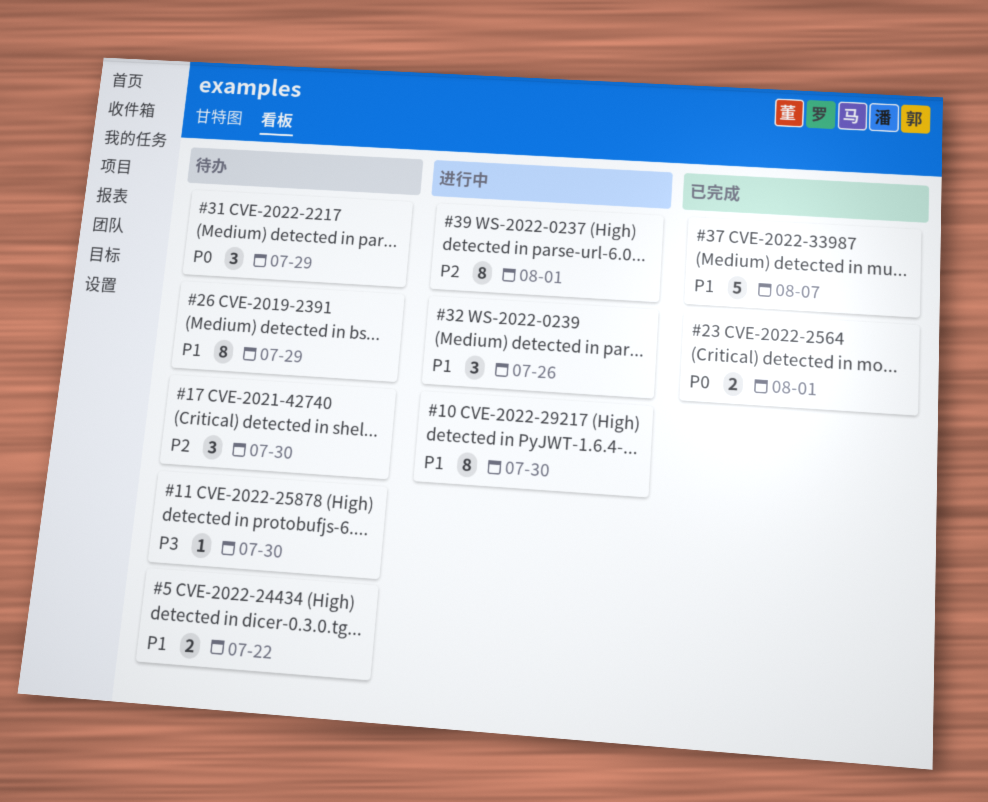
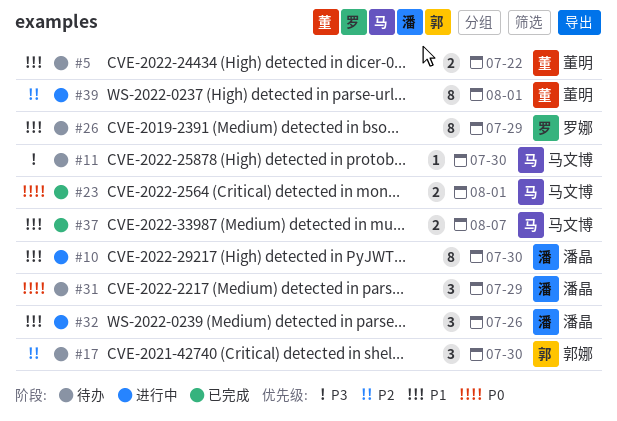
#37, estimate: 5 -> 2

